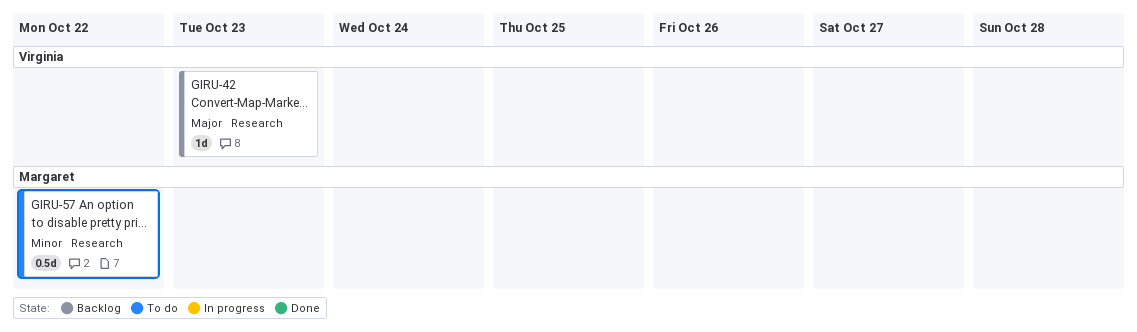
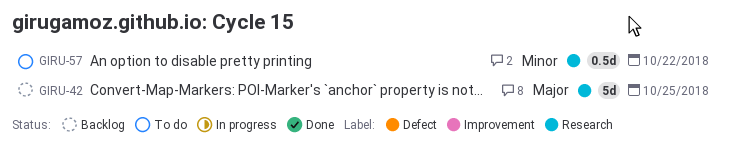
GIRU-42, estimate: 1d -> 5d
GIRU-42, due: Oct 23 -> Oct 25

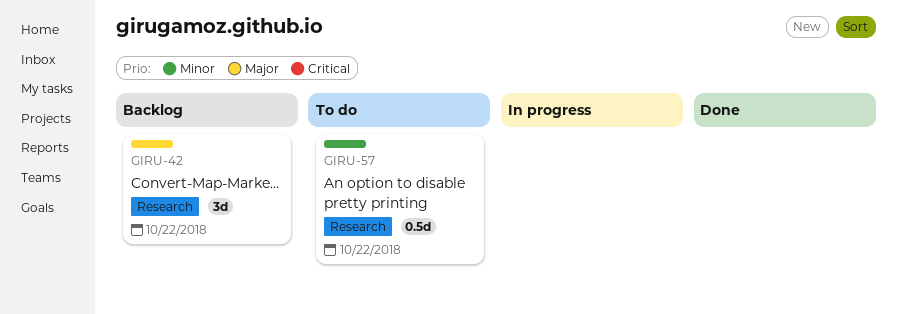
GIRU-42, estimate: 5d -> 3d
GIRU-42, due: Oct 25 -> Oct 22

